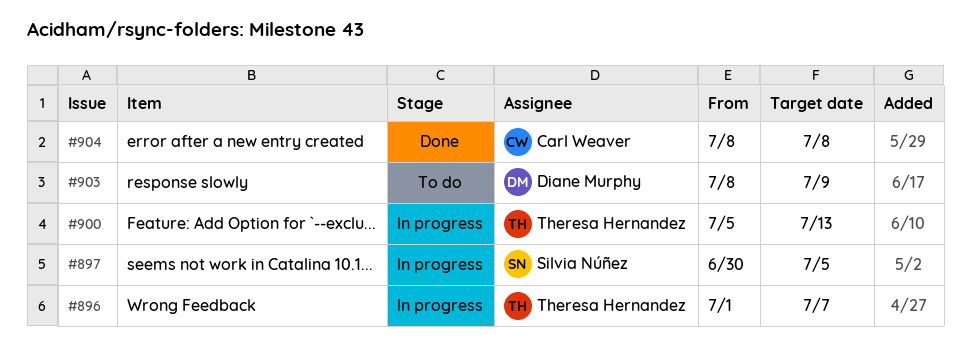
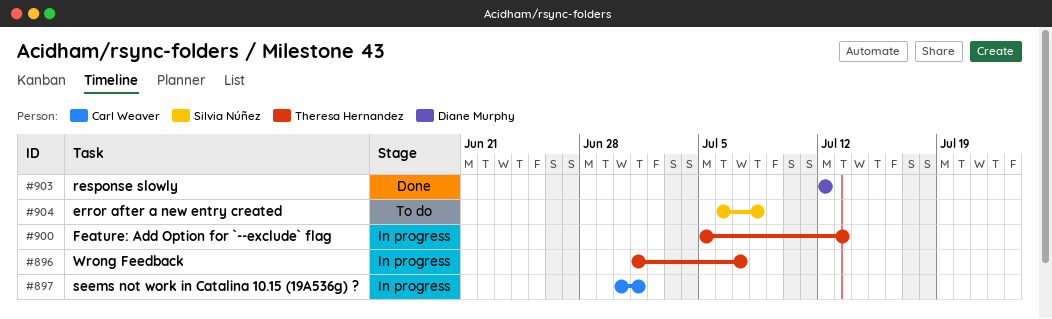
#897, owner: Silvia Núñez -> Carl Weaver
#897, due: Jul 5 -> Jul 1
#903, status: To do -> Done
#903, start: Jul 8 -> Jul 12
#903, due: Jul 9 -> Jul 12
#904, status: Done -> To do
#904, owner: Carl Weaver -> Silvia Núñez
#904, start: Jul 8 -> Jul 6

